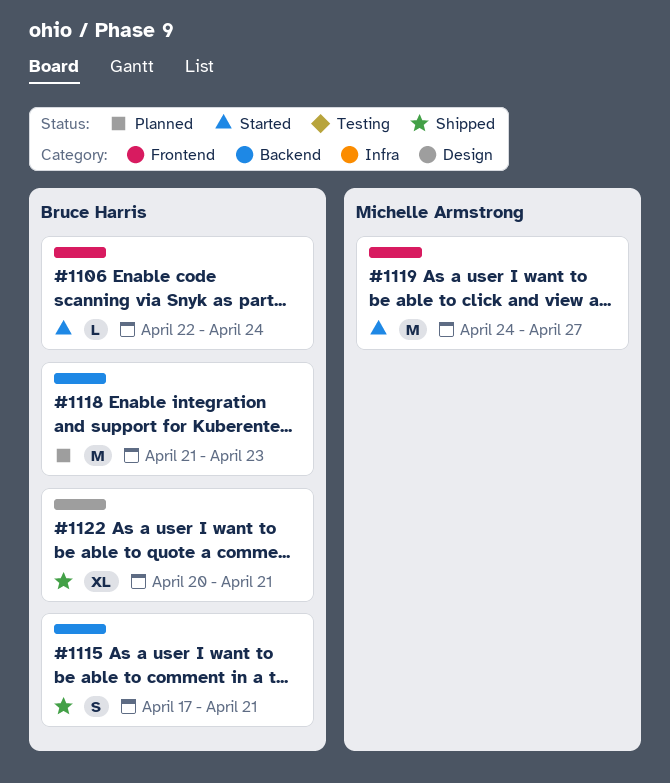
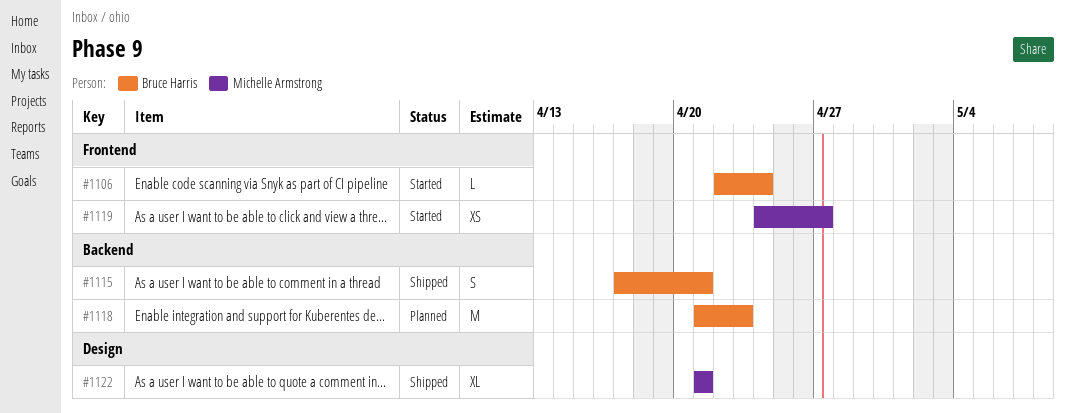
#1119, estimate: M -> XS
#1122, owner: Bruce Harris -> Michelle Armstrong
#1122, start: Apr 20 -> Apr 21

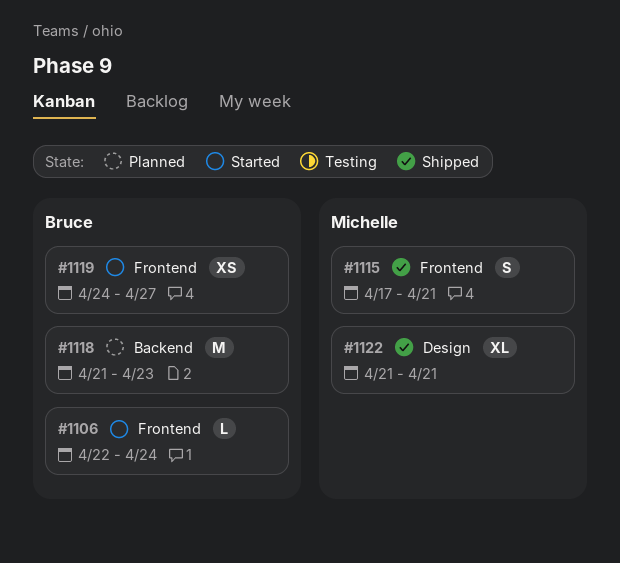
#1115, owner: Bruce Harris -> Michelle Armstrong
#1115, label: Backend -> Frontend
#1119, owner: Michelle Armstrong -> Bruce Harris

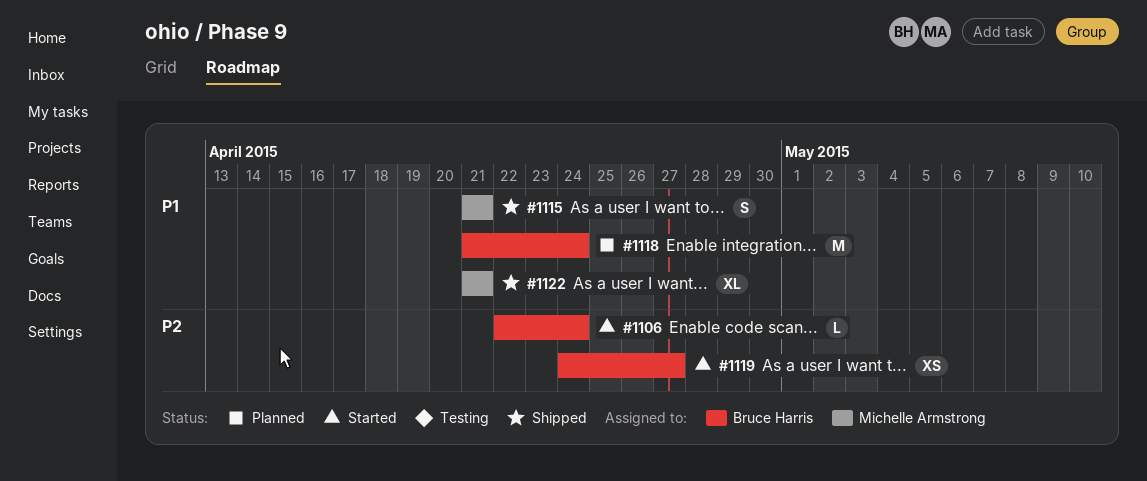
#1115, start: Apr 17 -> Apr 21
#1118, due: Apr 23 -> Apr 24

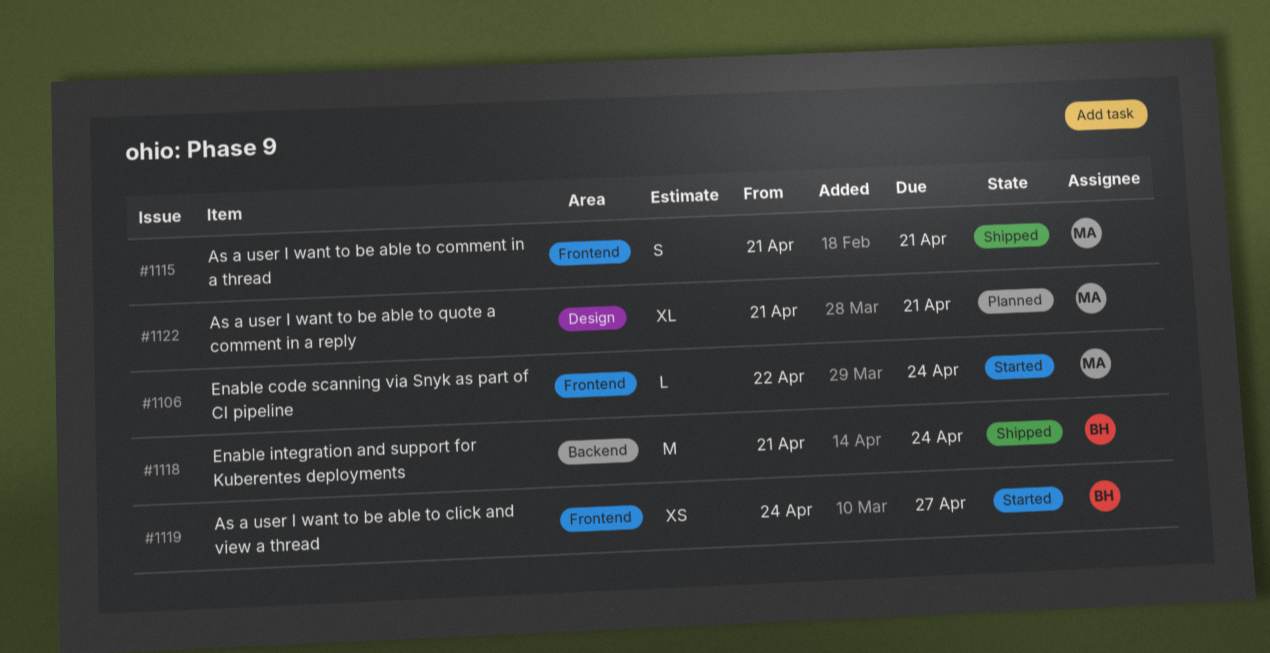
#1106, owner: Bruce Harris -> Michelle Armstrong
#1118, status: Planned -> Shipped
#1122, status: Shipped -> Planned

